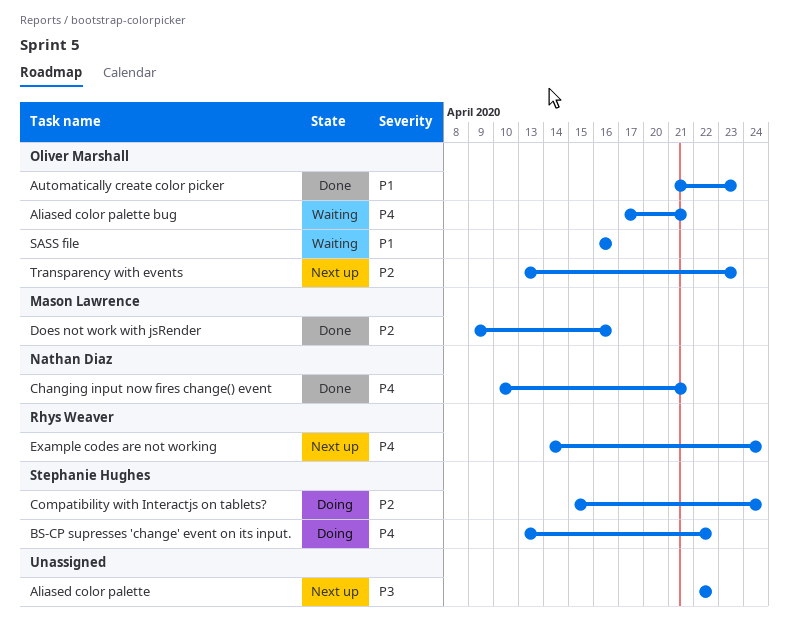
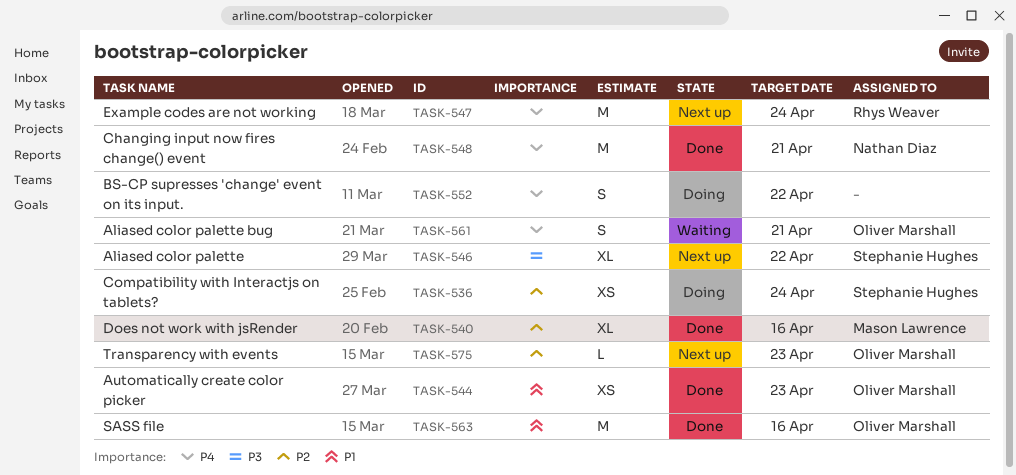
Aliased color palette, owner: none -> Stephanie Hughes
BS-CP supresses 'change' event on its input., owner: Stephanie Hughes -> none
SASS file, status: Waiting -> Done

